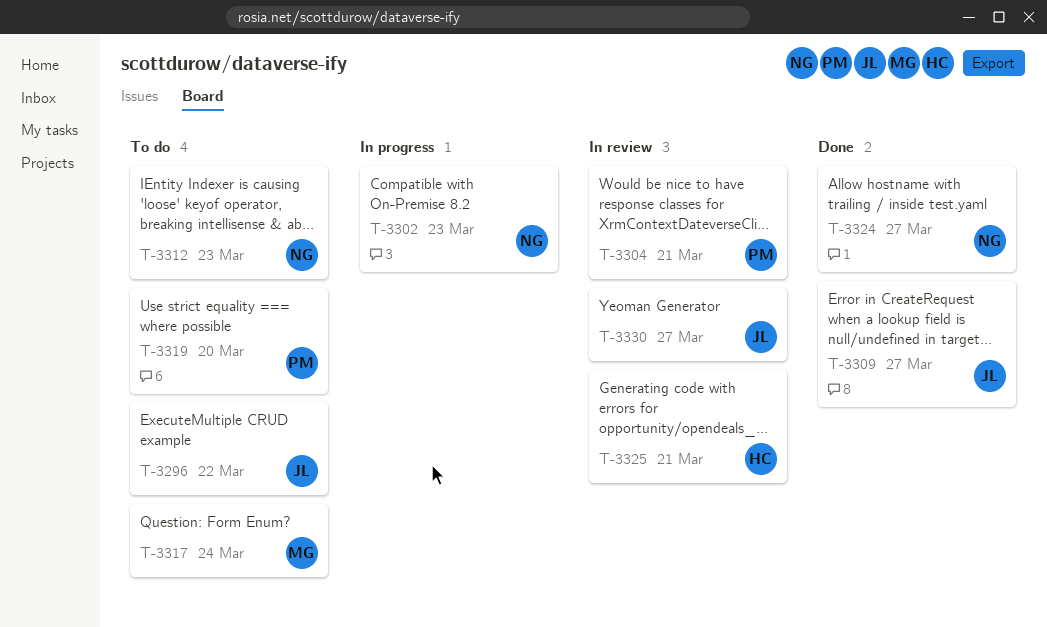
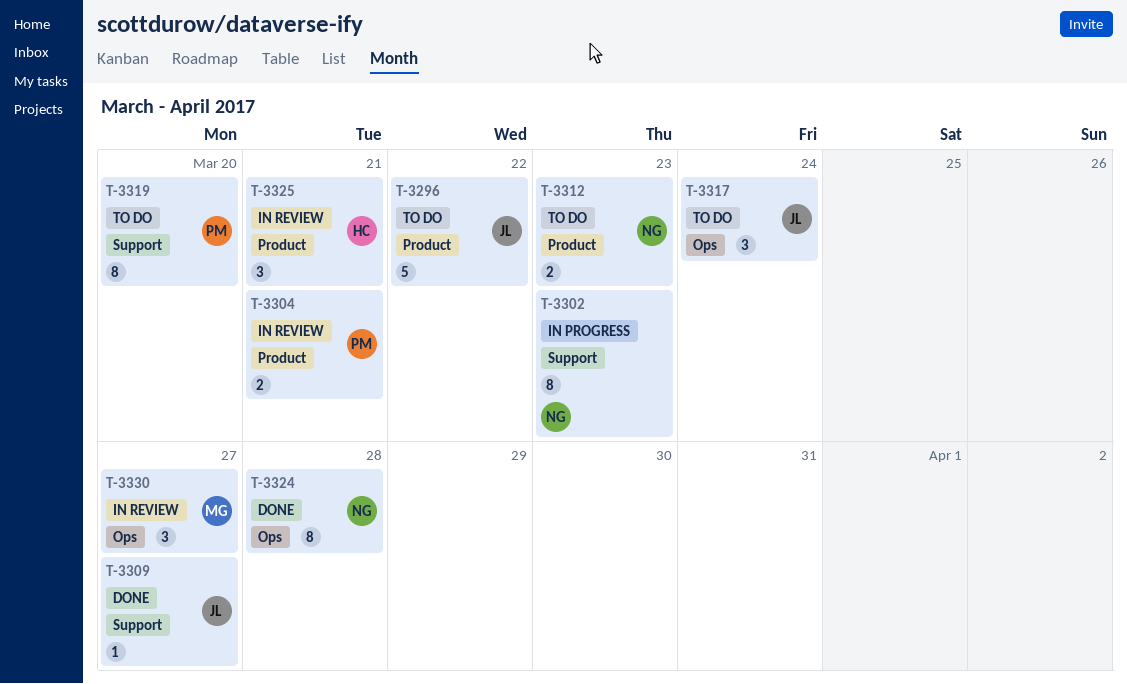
T-3317, owner: MG -> JL
T-3324, due: Mar 27 -> Mar 28
T-3330, owner: JL -> MG

